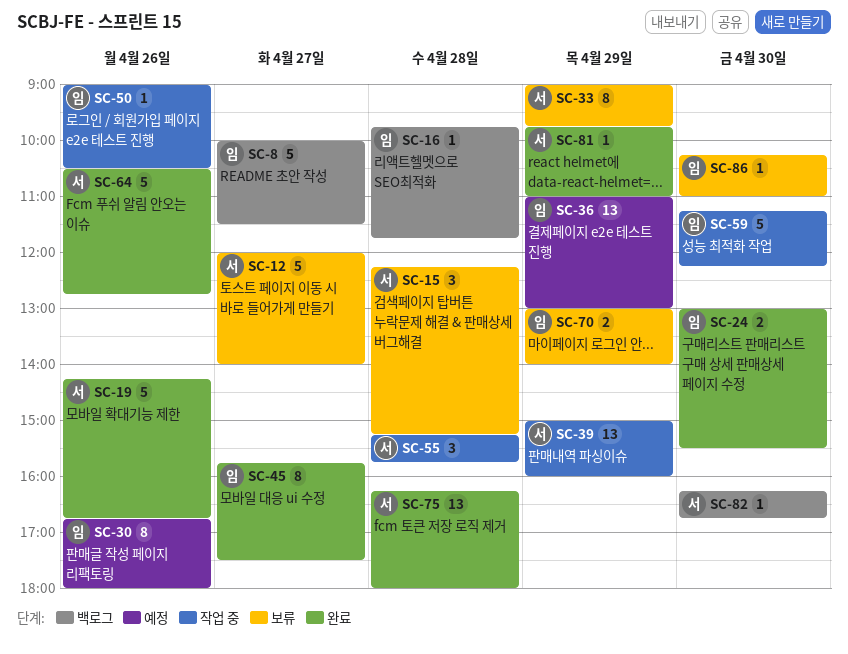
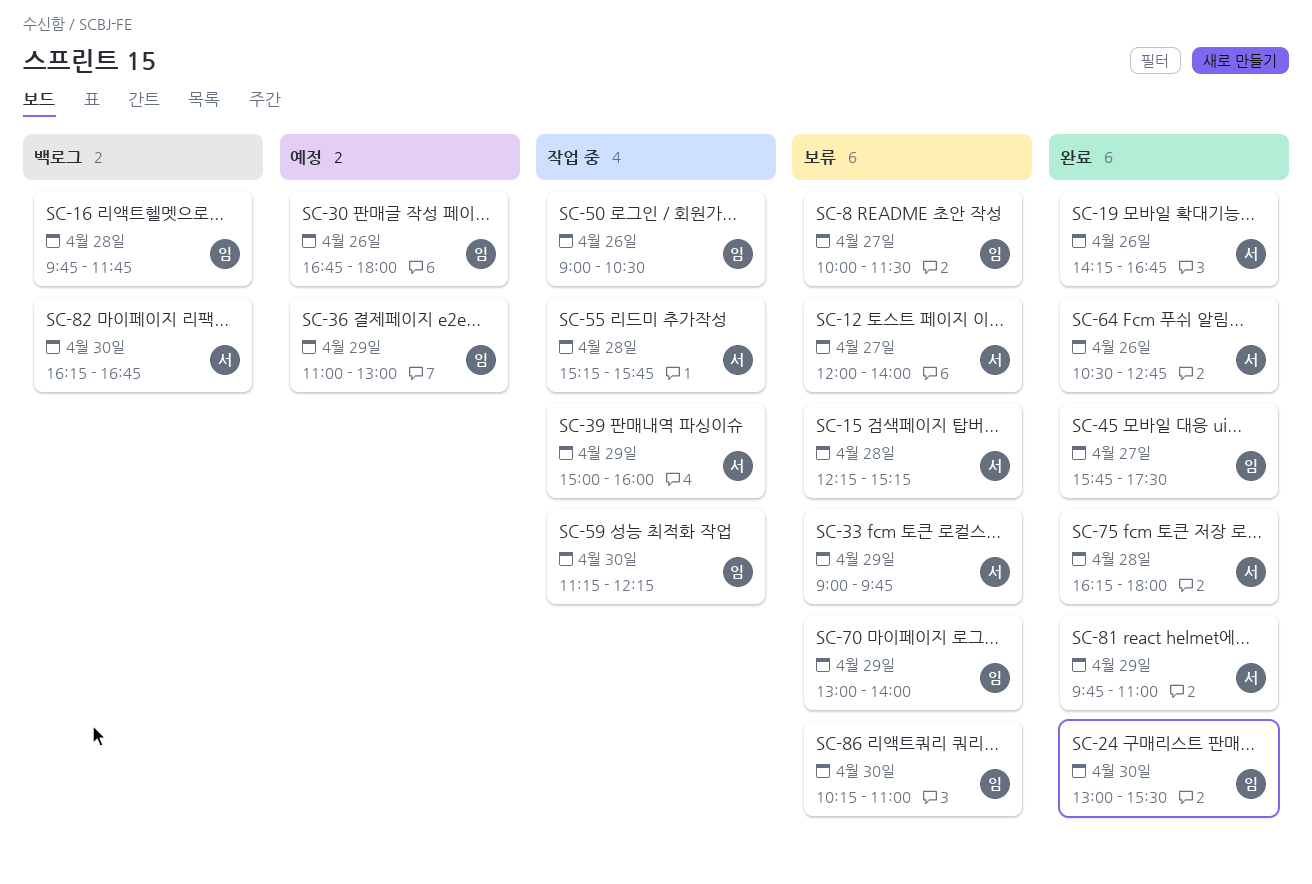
SC-8, status: 백로그 -> 보류

